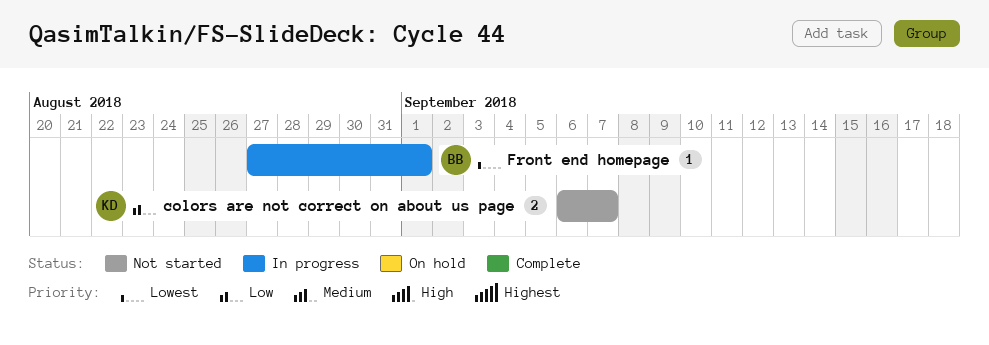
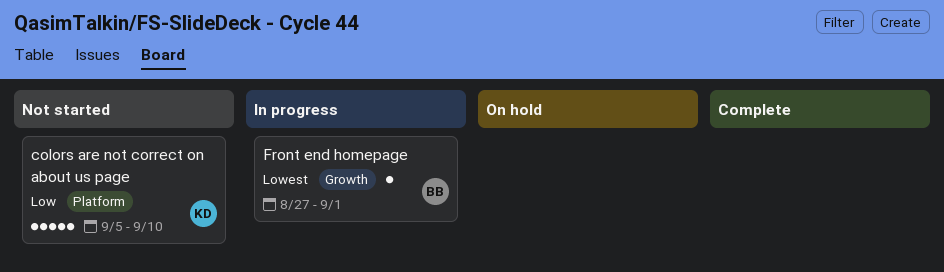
colors are not correct on about us page, estimate: 2 -> 5
colors are not correct on about us page, start: Sep 6 -> Sep 5
colors are not correct on about us page, due: Sep 7 -> Sep 10

